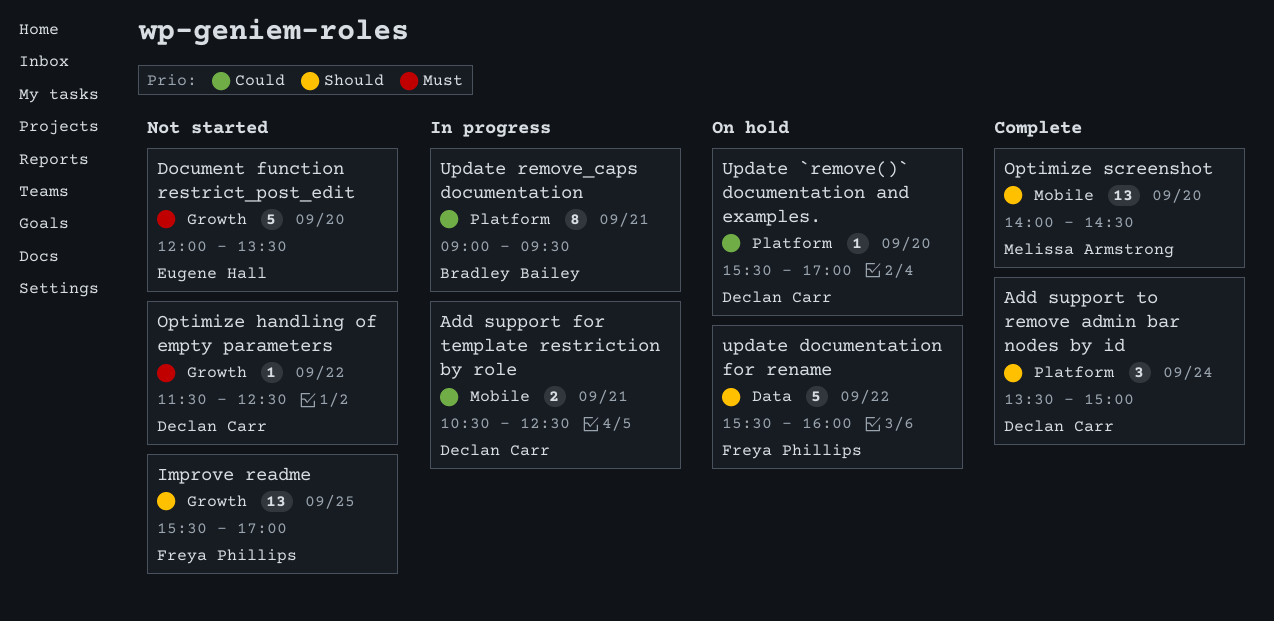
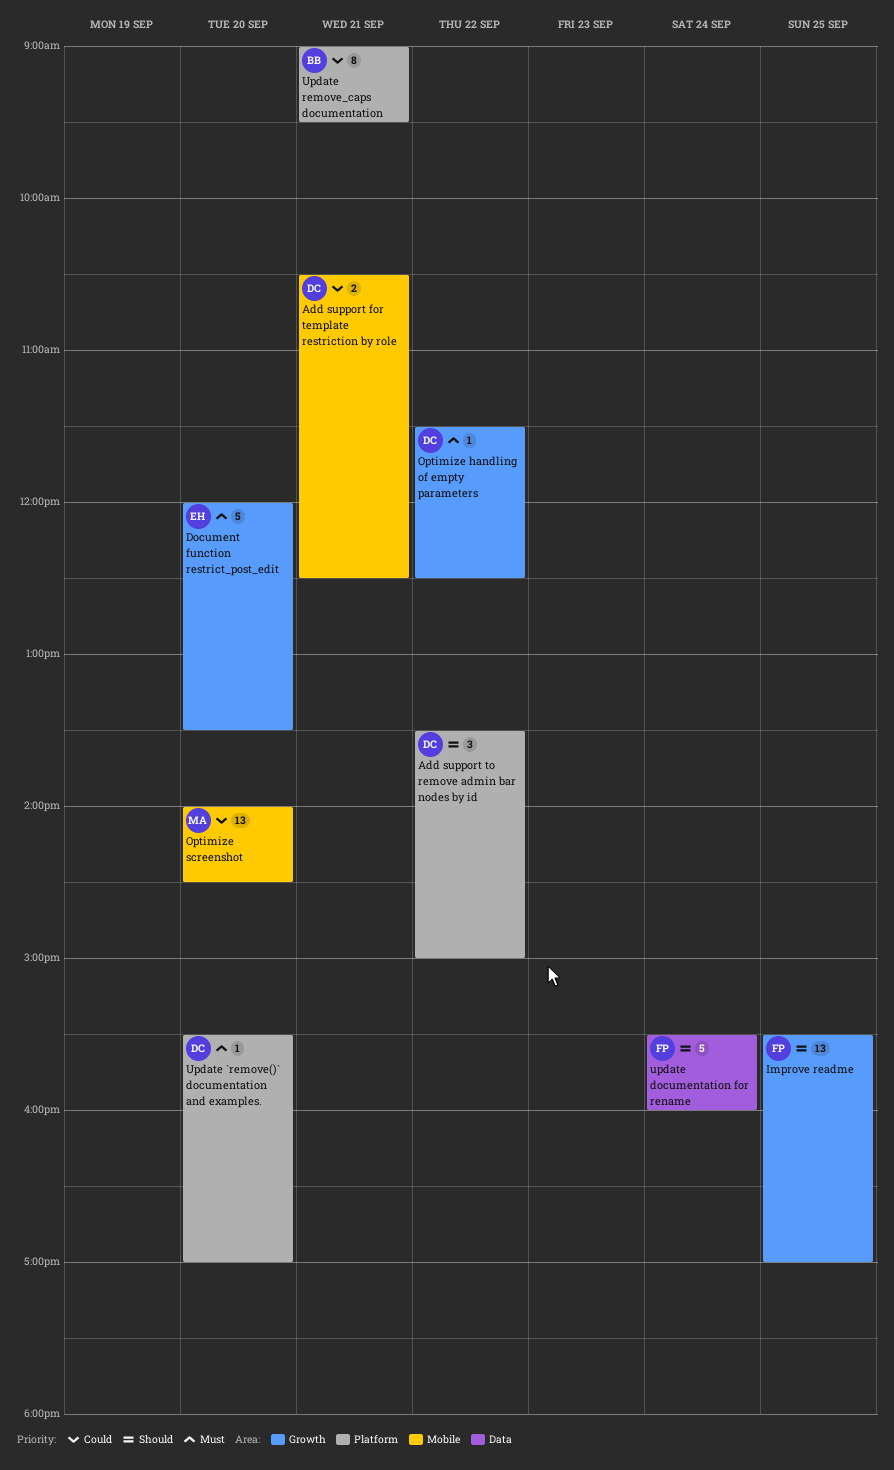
Add support to remove admin bar nodes by id, day: Sep 24 -> Sep 22
Optimize screenshot, priority: Should -> Could
Update `remove()` documentation and examples., priority: Could -> Must
update documentation for rename, day: Sep 22 -> Sep 24

